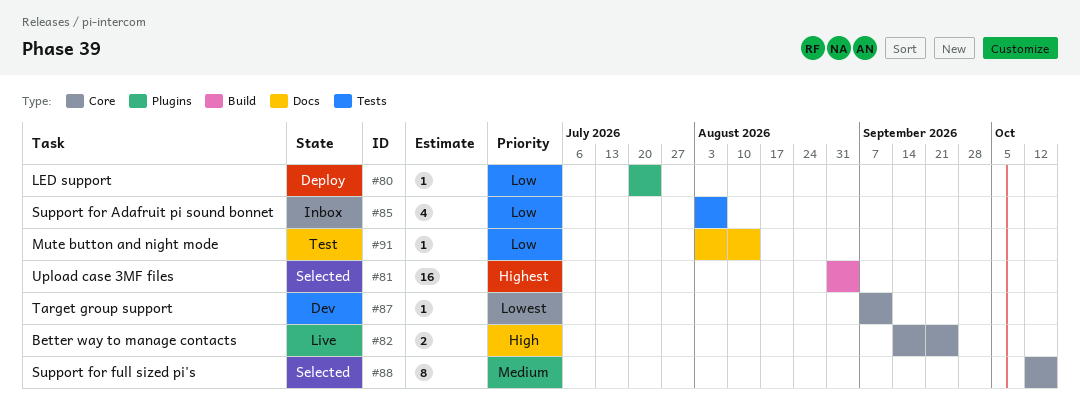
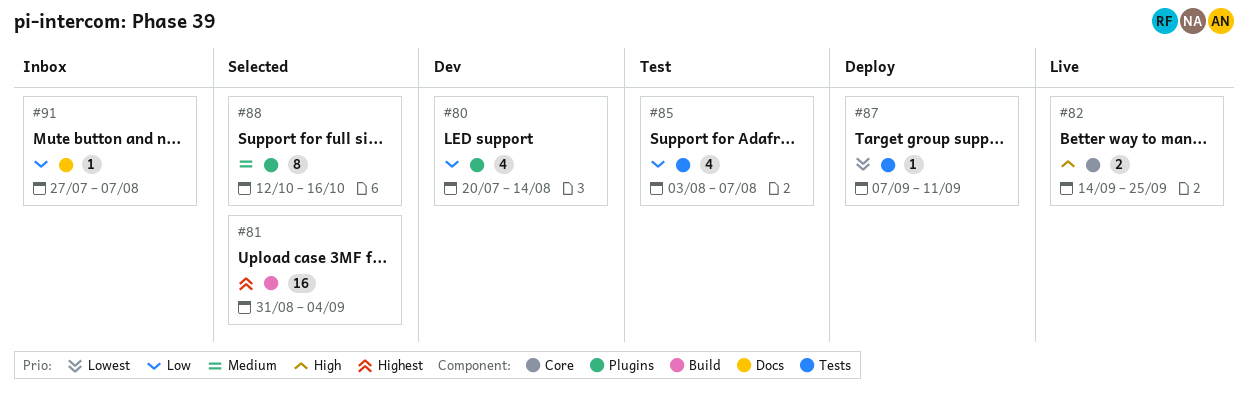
#80, status: Deploy -> Dev
#80, estimate: 1 -> 4
#80, due: Jul 24 -> Aug 14
#85, status: Inbox -> Test
#87, status: Dev -> Deploy
#87, label: Core -> Tests
#88, label: Core -> Plugins
#91, status: Test -> Inbox
#91, start: Aug 3 -> Jul 27
#91, due: Aug 14 -> Aug 7

